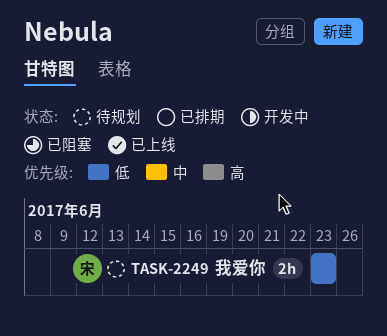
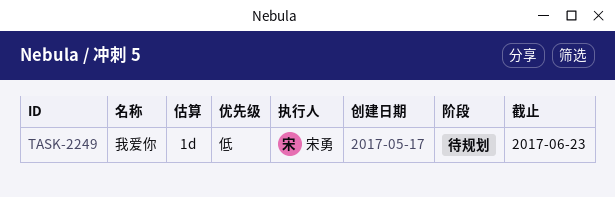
TASK-2249, estimate: 2h -> 1d

